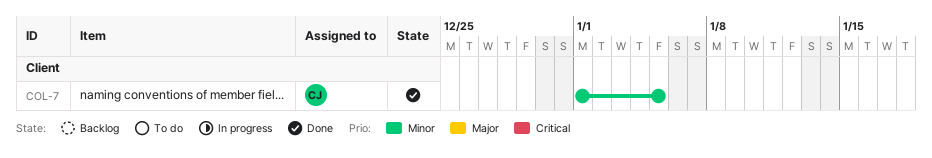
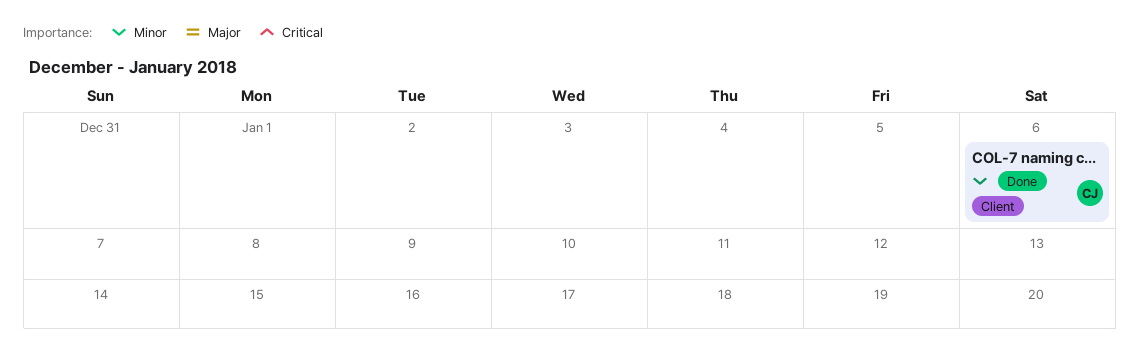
COL-7, due: Jan 5 -> Jan 6

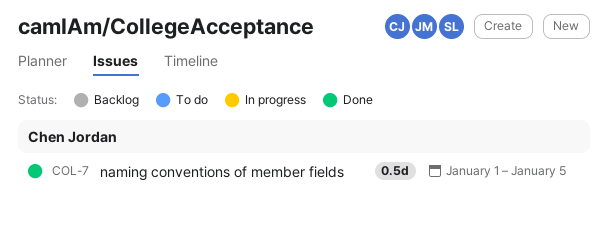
COL-7, due: Jan 6 -> Jan 5

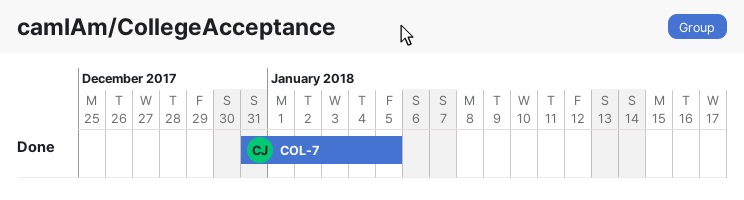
COL-7, start: Jan 1 -> Dec 31

